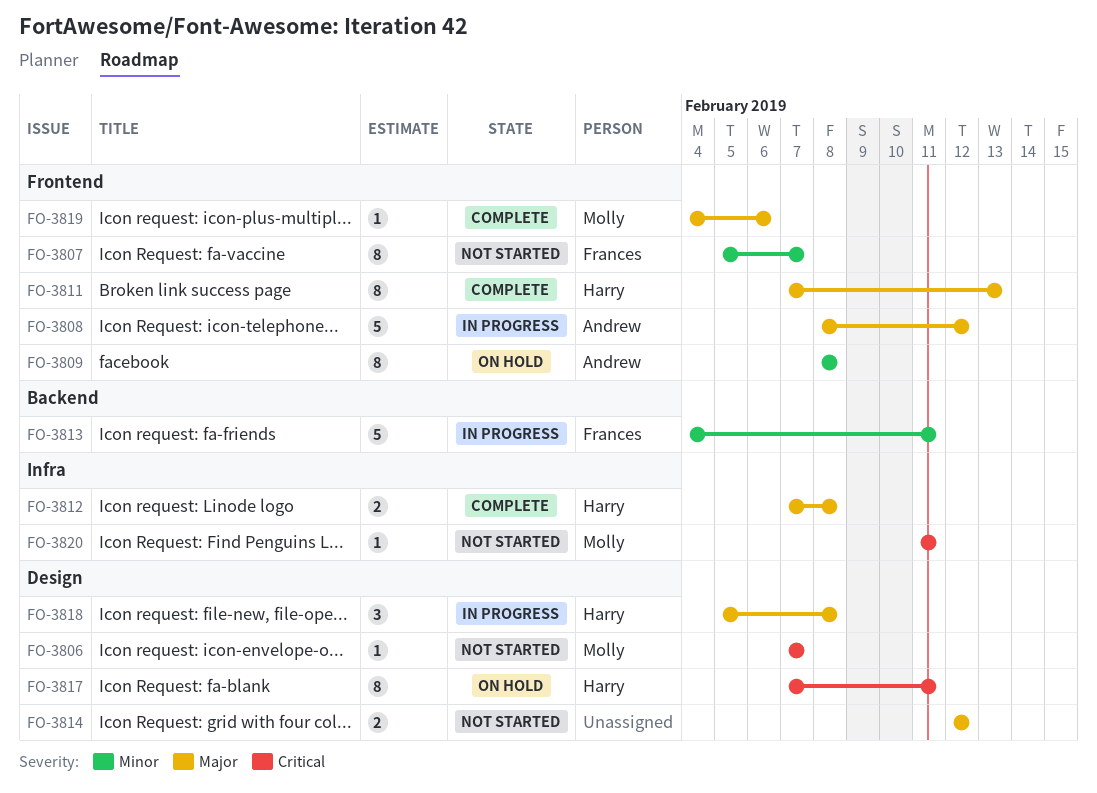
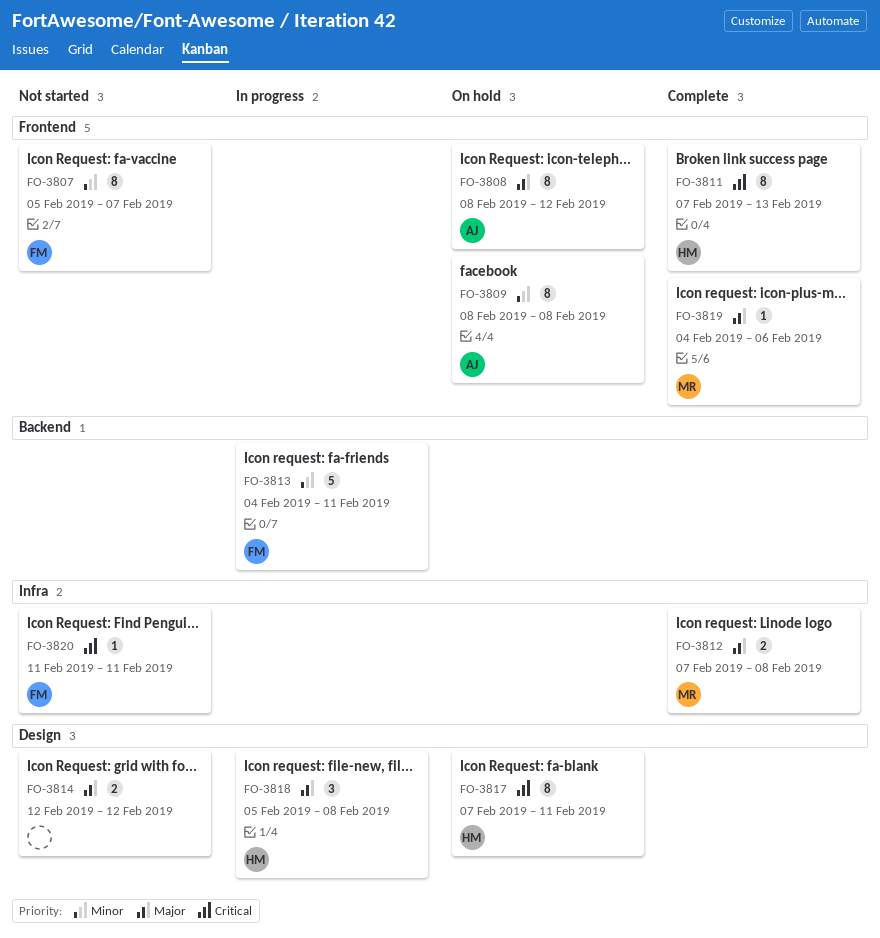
FO-3806: present -> none
FO-3808, status: In progress -> On hold
FO-3808, estimate: 5 -> 8
FO-3811, priority: Major -> Critical
FO-3812, owner: Harry -> Molly
FO-3820, owner: Molly -> Frances

